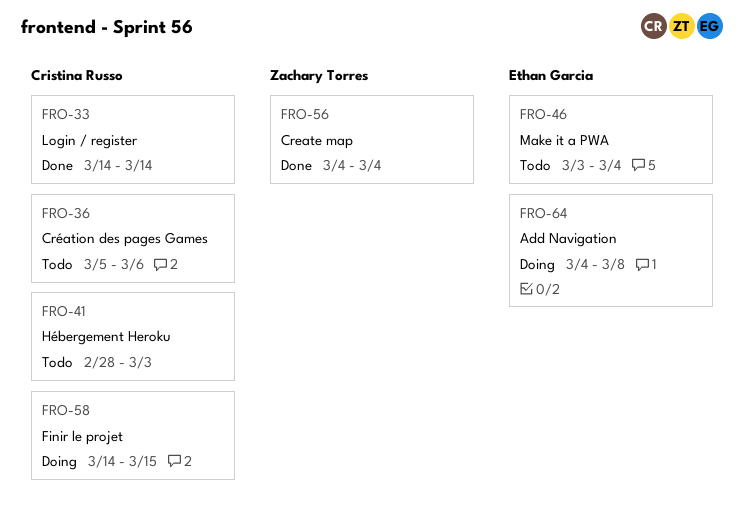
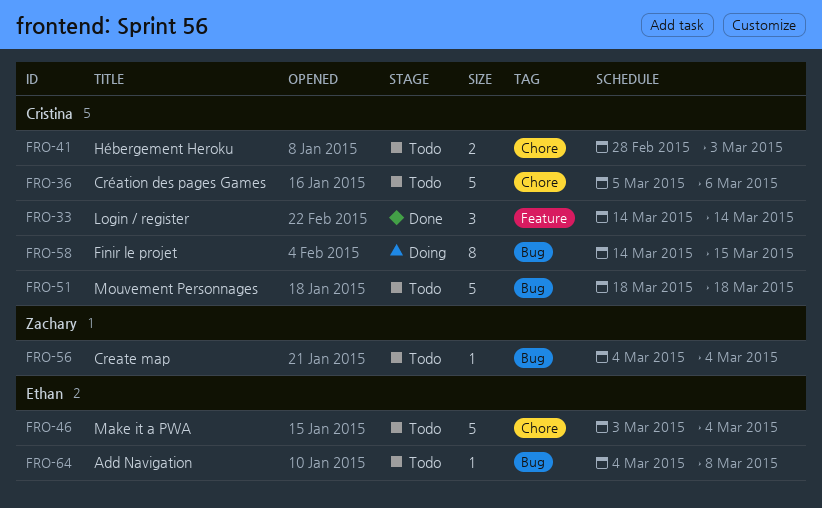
FRO-51: none -> present
FRO-56, status: Done -> Todo
FRO-64, status: Doing -> Todo

